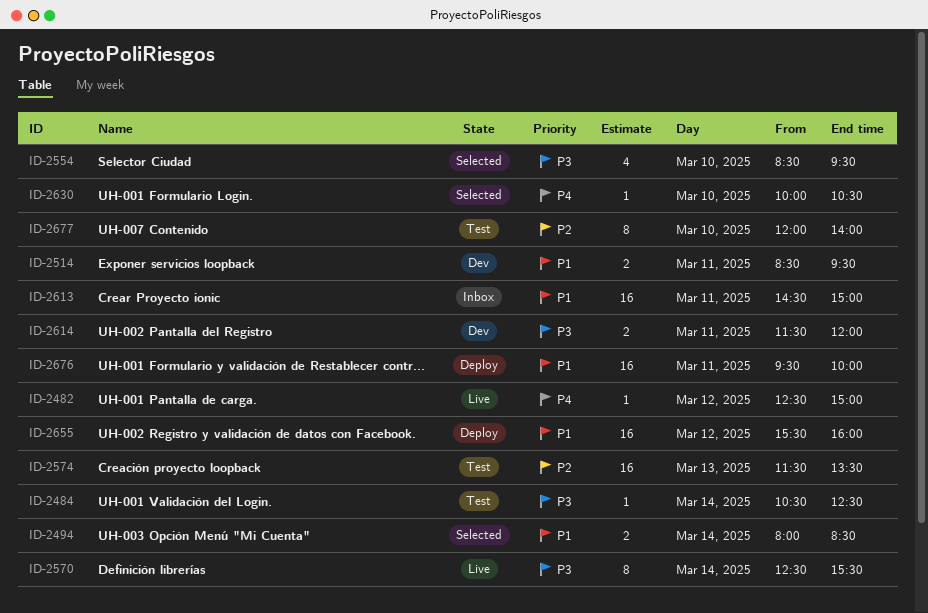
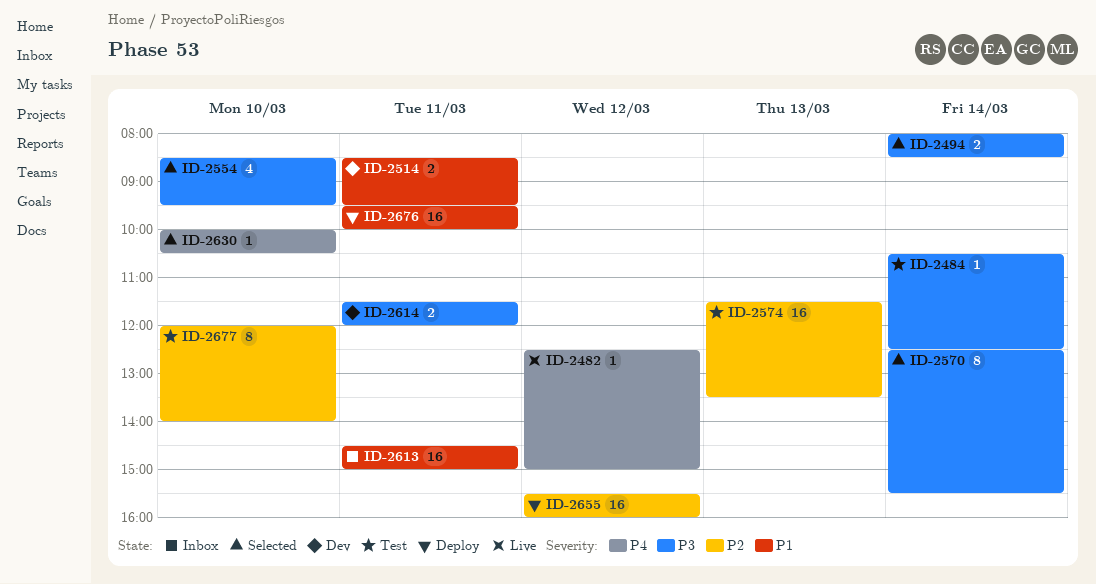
ID-2494, priority: P1 -> P3
ID-2570, status: Live -> Selected
ID-2655, priority: P1 -> P2

